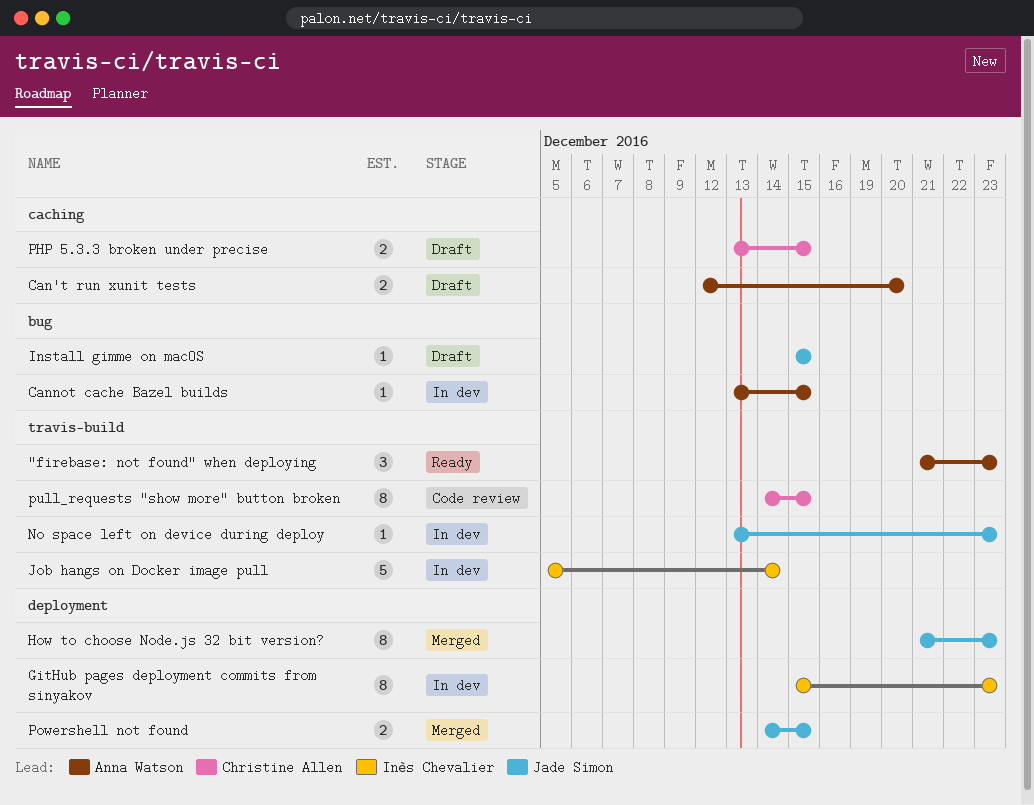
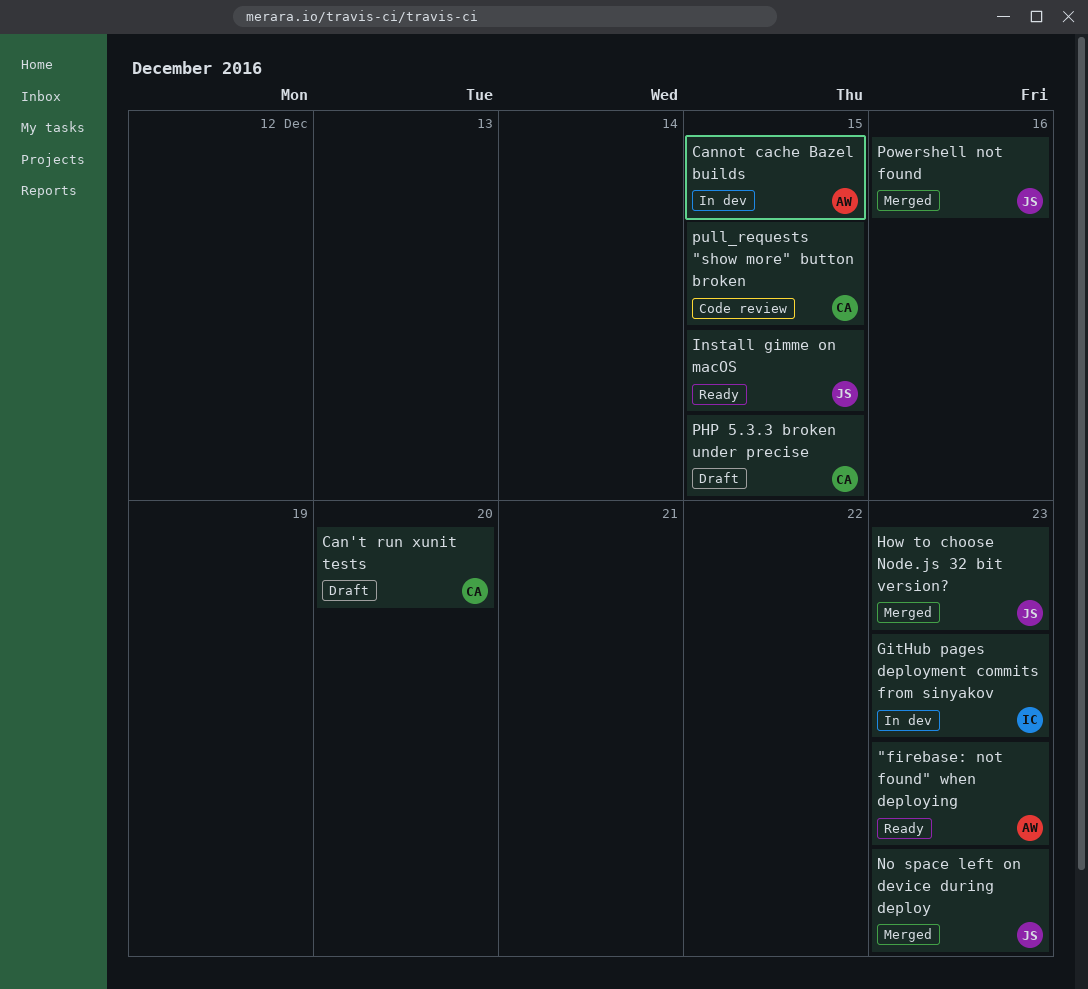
Can't run xunit tests, owner: Anna Watson -> Christine Allen
Install gimme on macOS, status: Draft -> Ready
Job hangs on Docker image pull: present -> none
No space left on device during deploy, status: In dev -> Merged
Powershell not found, due: Dec 15 -> Dec 16

